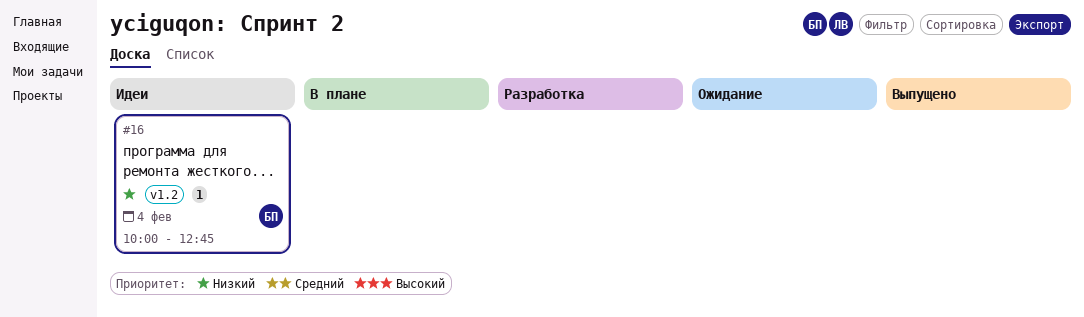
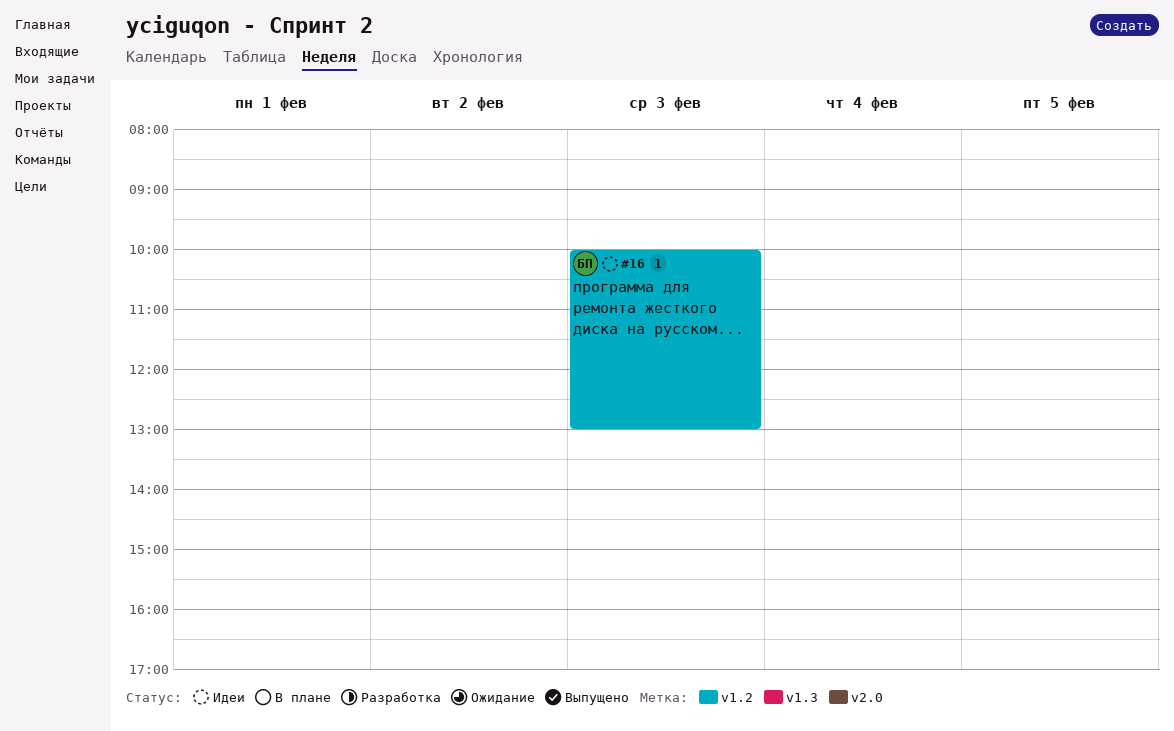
#16, day: Feb 4 -> Feb 3
#16, ends: 12:45 -> 13:00

